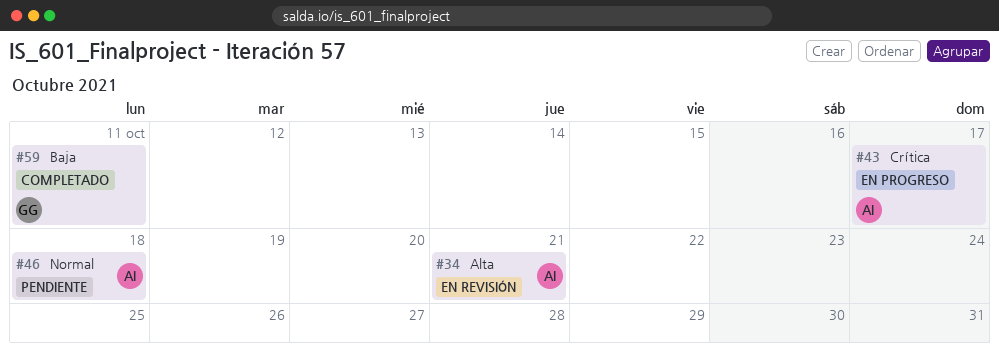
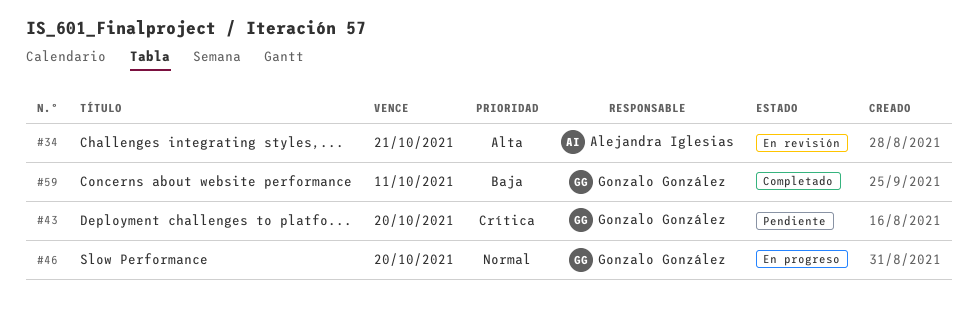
#43, status: En progreso -> Pendiente
#43, owner: Alejandra Iglesias -> Gonzalo González
#43, due: Oct 17 -> Oct 20
#46, status: Pendiente -> En progreso
#46, owner: Alejandra Iglesias -> Gonzalo González
#46, due: Oct 18 -> Oct 20

